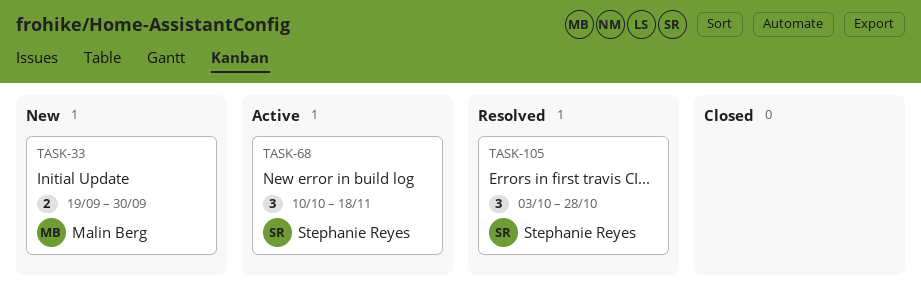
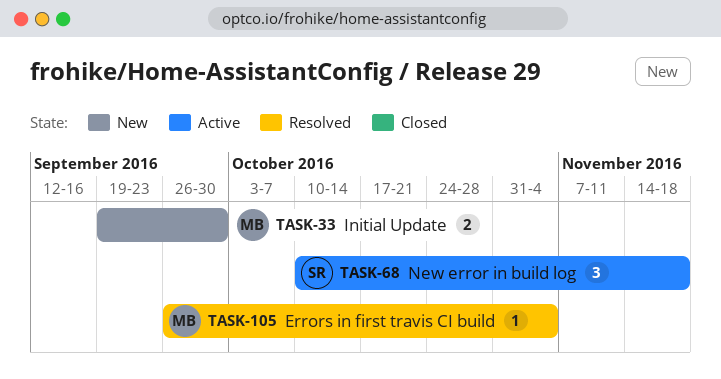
TASK-105, owner: Stephanie Reyes -> Malin Berg
TASK-105, estimate: 3 -> 1
TASK-105, start: Oct 3 -> Sep 26
TASK-105, due: Oct 28 -> Nov 4

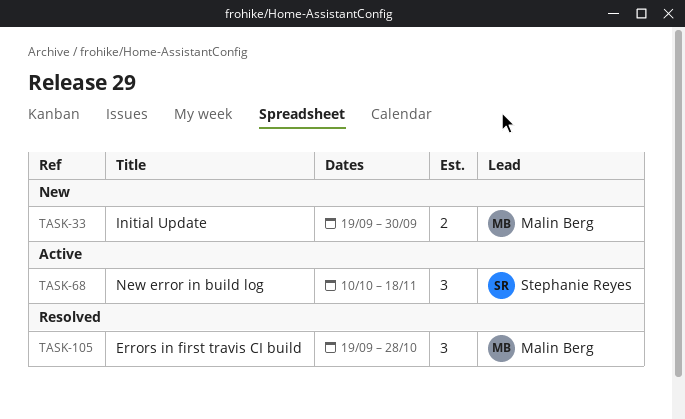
TASK-105, estimate: 1 -> 3
TASK-105, start: Sep 26 -> Sep 19
TASK-105, due: Nov 4 -> Oct 28

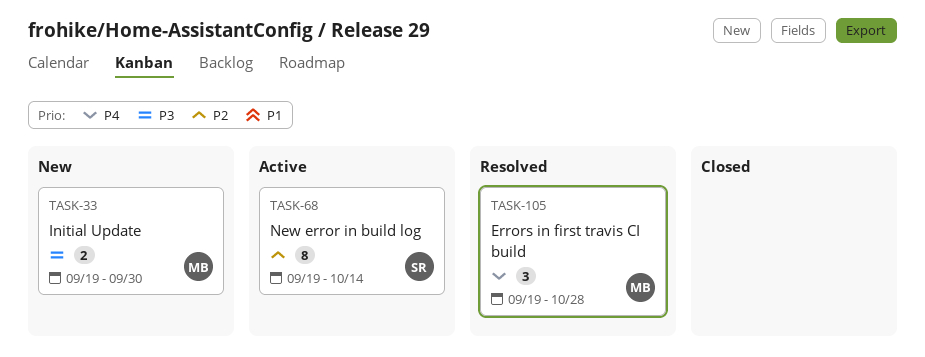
TASK-68, estimate: 3 -> 8
TASK-68, start: Oct 10 -> Sep 19
TASK-68, due: Nov 18 -> Oct 14

